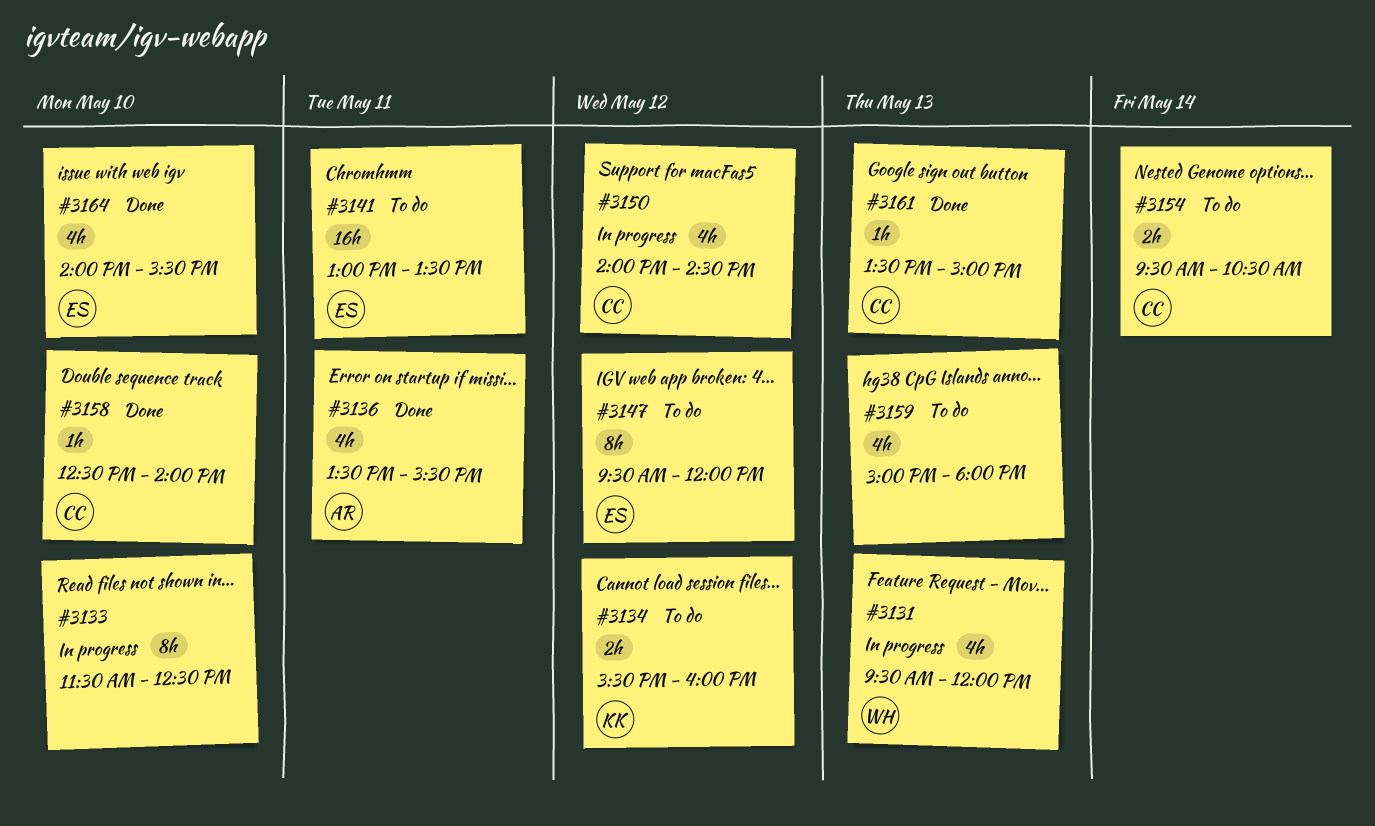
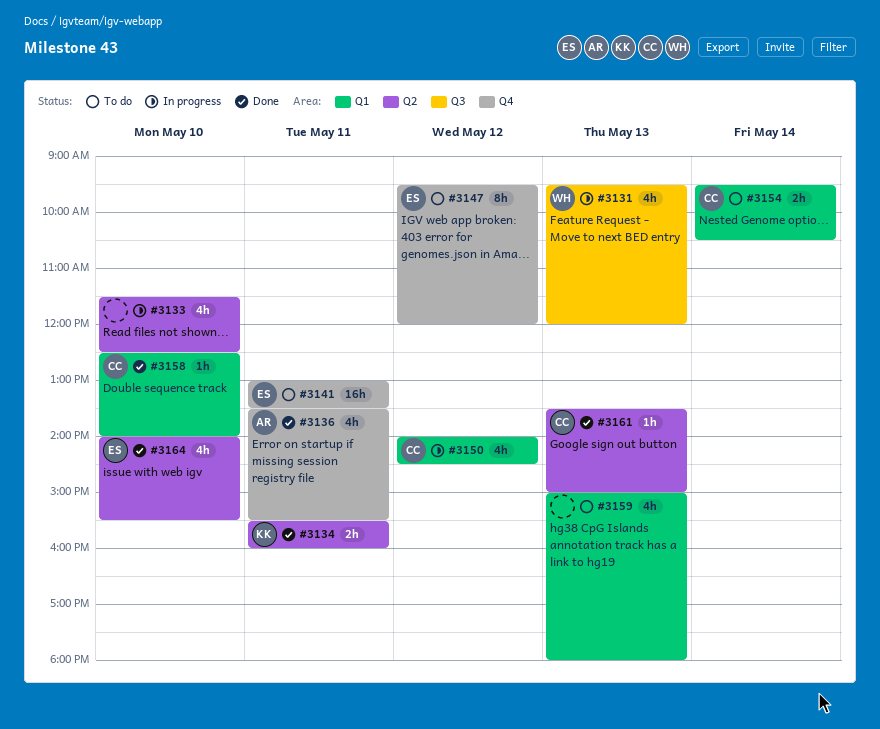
#3133, estimate: 8h -> 4h
#3134, status: To do -> Done
#3134, day: May 12 -> May 11

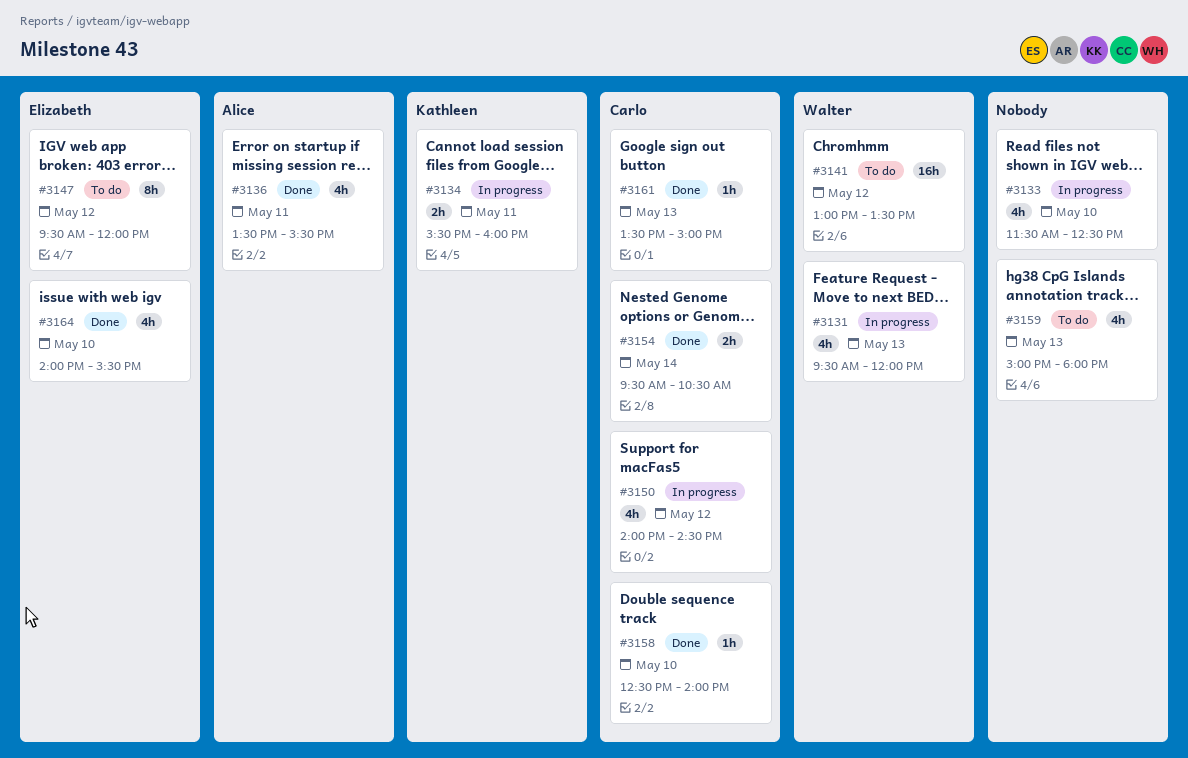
#3134, status: Done -> In progress
#3141, owner: Elizabeth -> Walter
#3141, day: May 11 -> May 12
#3154, status: To do -> Done

